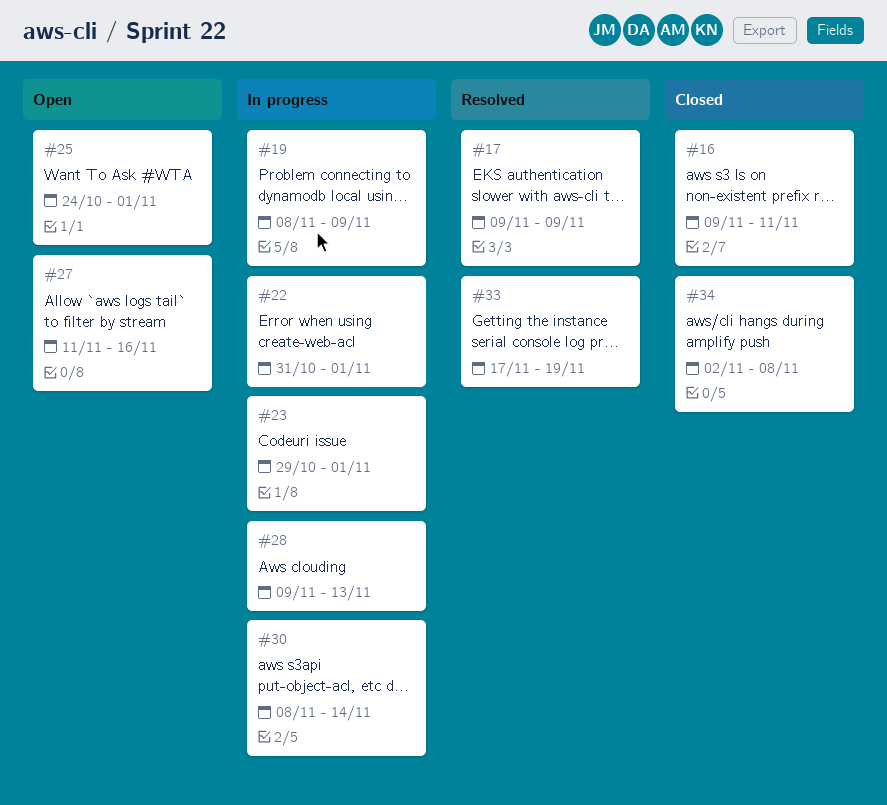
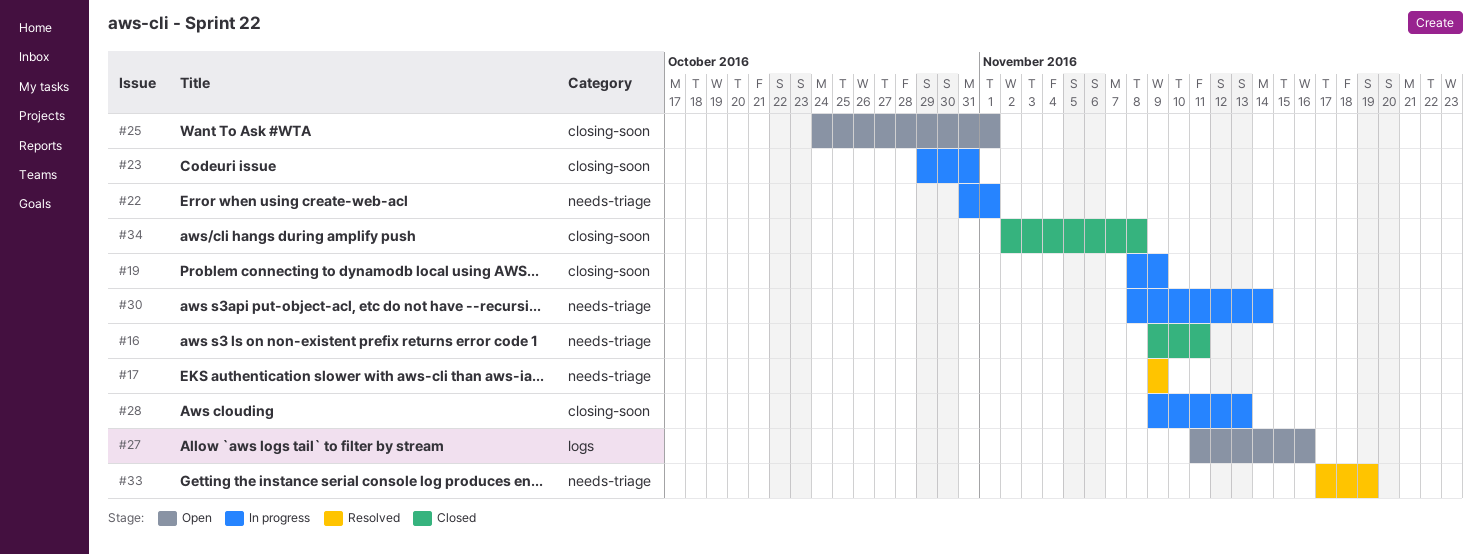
#23, due: Nov 1 -> Oct 31

